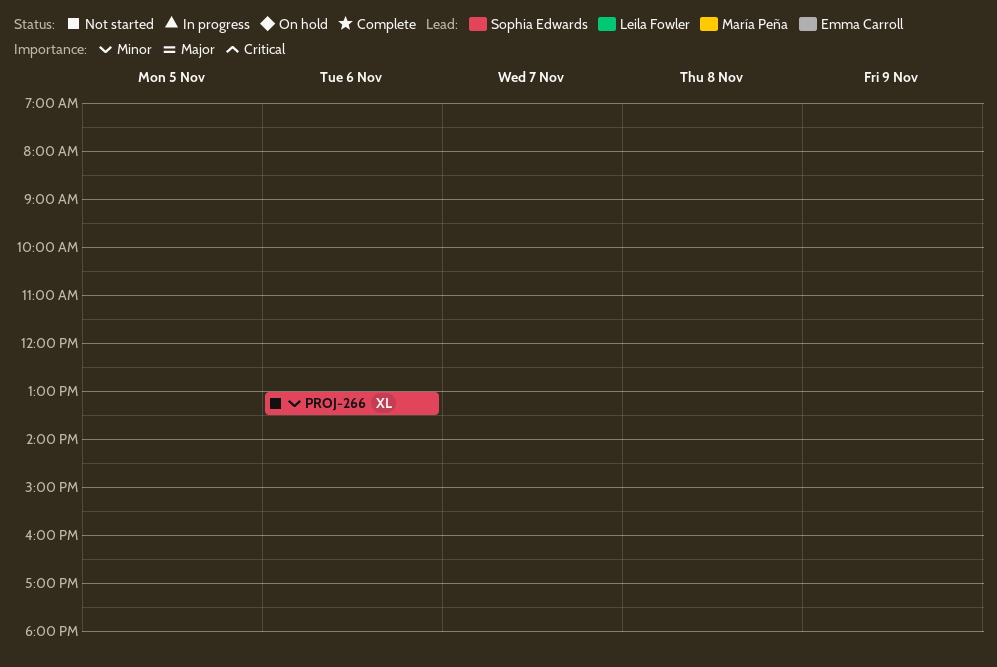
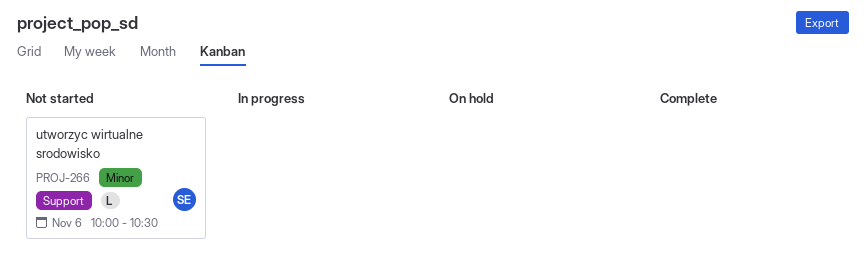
PROJ-266, estimate: XL -> L
PROJ-266, begins: 13:00 -> 10:00
PROJ-266, ends: 13:30 -> 10:30

